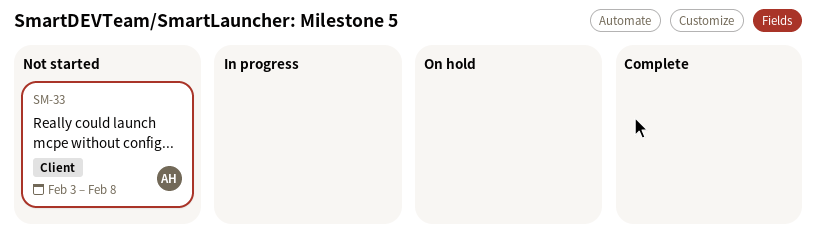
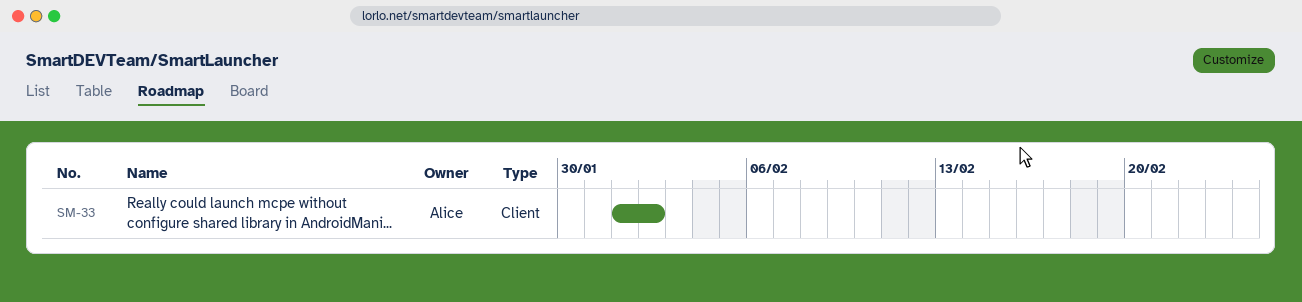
SM-33, start: Feb 3 -> Feb 1
SM-33, due: Feb 8 -> Feb 2

